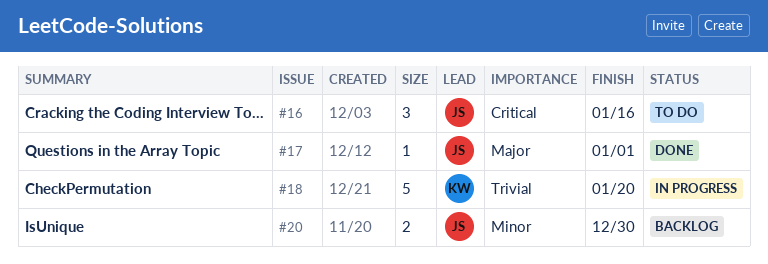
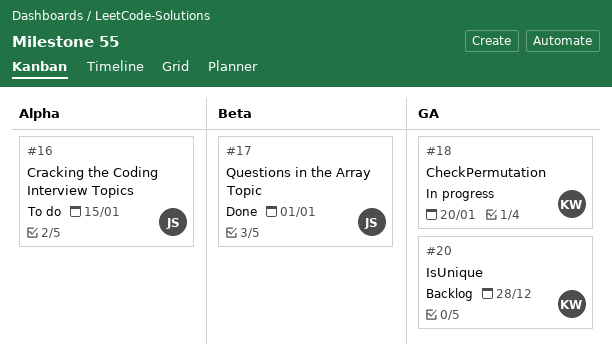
#16, due: Jan 16 -> Jan 15
#20, owner: JS -> KW
#20, due: Dec 30 -> Dec 28

